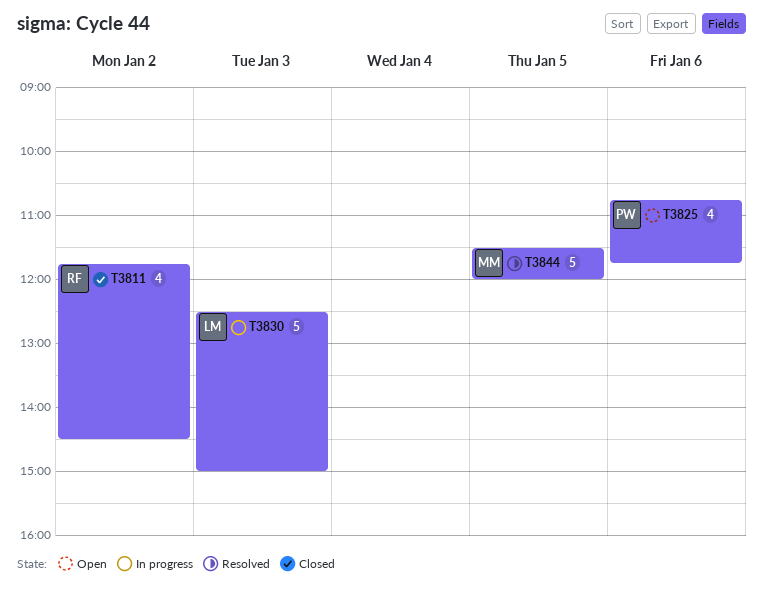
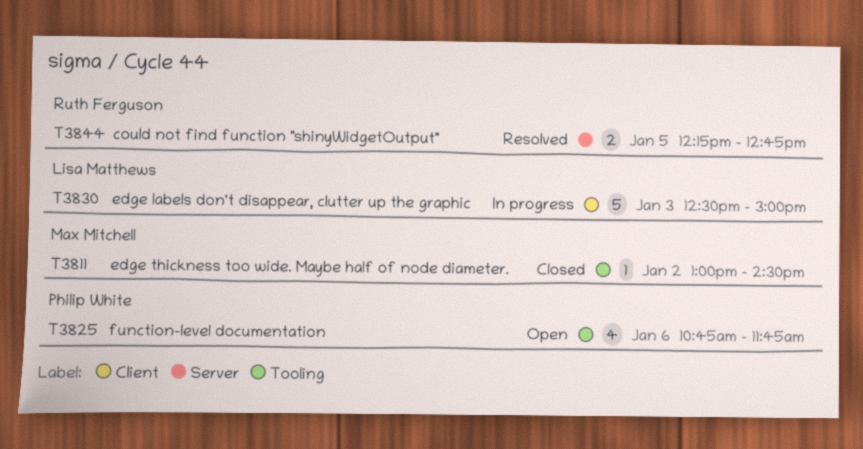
T3811, owner: Ruth Ferguson -> Max Mitchell
T3811, estimate: 4 -> 1
T3811, begins: 11:45 -> 13:00
T3844, owner: Max Mitchell -> Ruth Ferguson
T3844, estimate: 5 -> 2
T3844, begins: 11:30 -> 12:15
T3844, ends: 12:00 -> 12:45

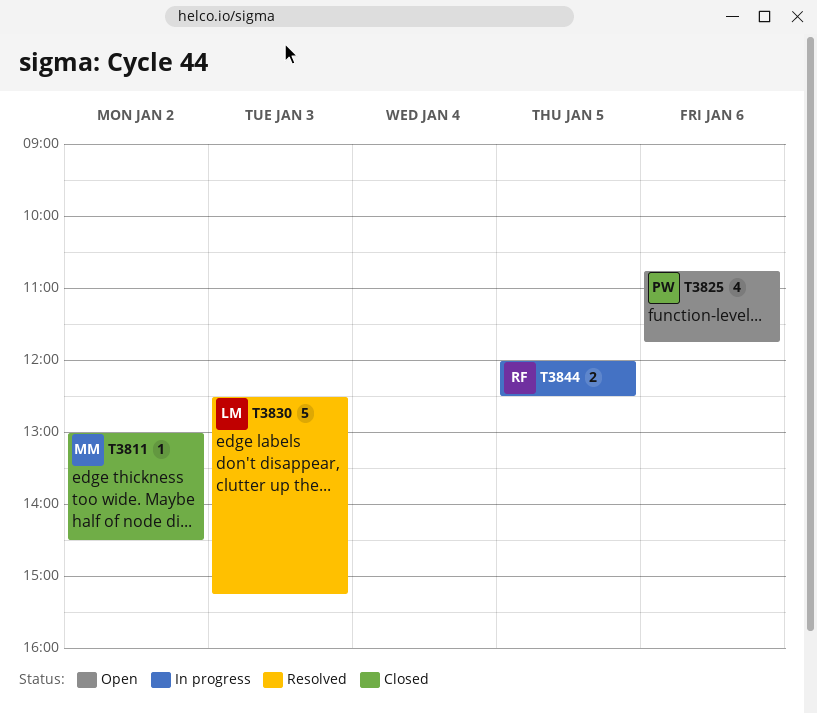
T3830, status: In progress -> Resolved
T3830, ends: 15:00 -> 15:15
T3844, status: Resolved -> In progress
T3844, begins: 12:15 -> 12:00
T3844, ends: 12:45 -> 12:30

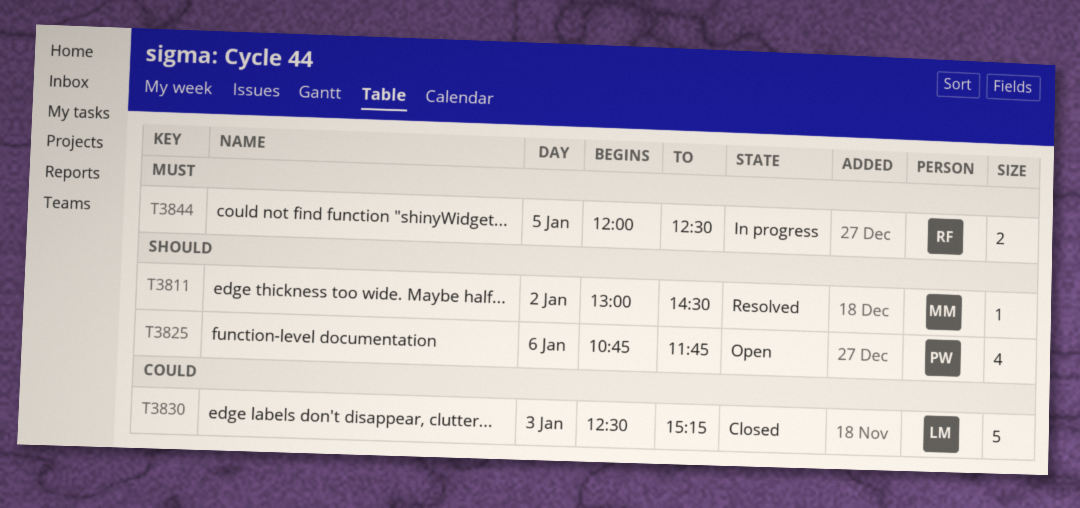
T3811, status: Closed -> Resolved
T3830, status: Resolved -> Closed

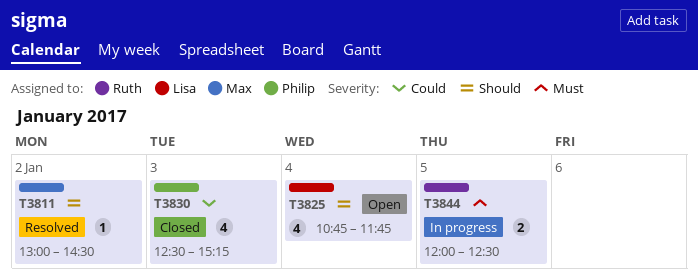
T3825, owner: Philip -> Lisa
T3825, day: Jan 6 -> Jan 4
T3830, owner: Lisa -> Philip
T3830, estimate: 5 -> 4

